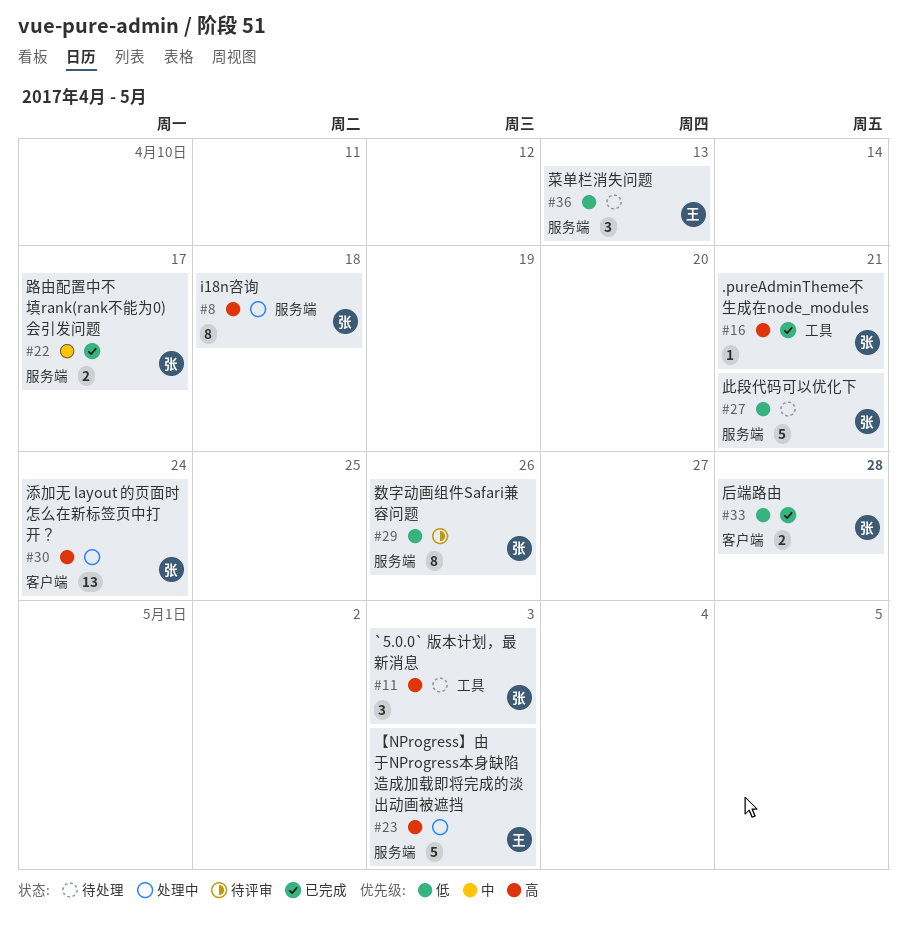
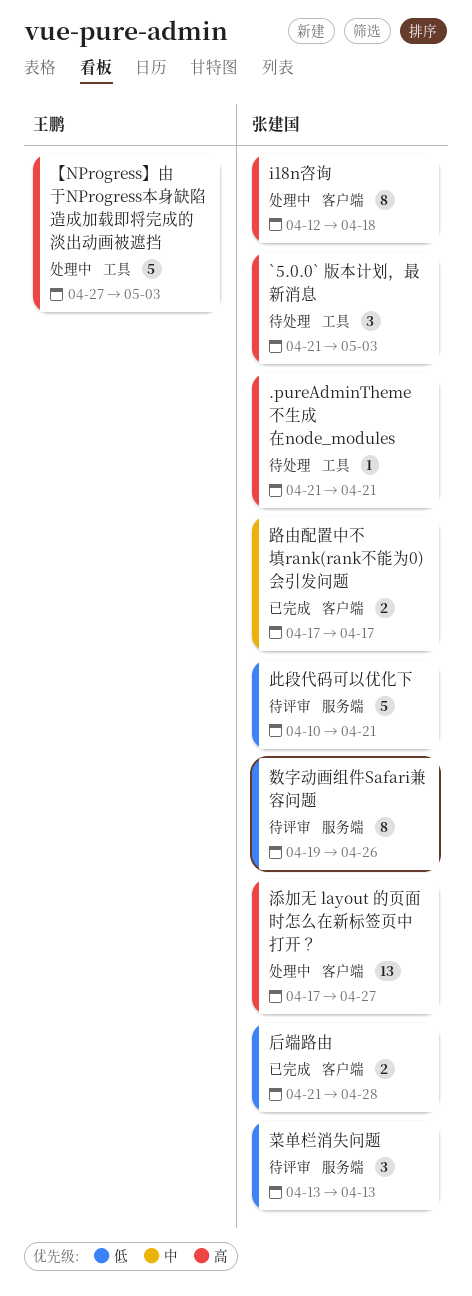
.pureAdminTheme不生成在node_modules, status: 已完成 -> 待处理
i18n咨询, label: 服务端 -> 客户端
【NProgress】由于NProgress本身缺陷造成加载即将完成的淡出动画被遮挡, label: 服务端 -> 工具
此段代码可以优化下, status: 待处理 -> 待评审
添加无 layout 的页面时怎么在新标签页中打开？, due: Apr 24 -> Apr 27
菜单栏消失问题, status: 待处理 -> 待评审
菜单栏消失问题, owner: 王鹏 -> 张建国
路由配置中不填rank(rank不能为0)会引发问题, label: 服务端 -> 客户端

